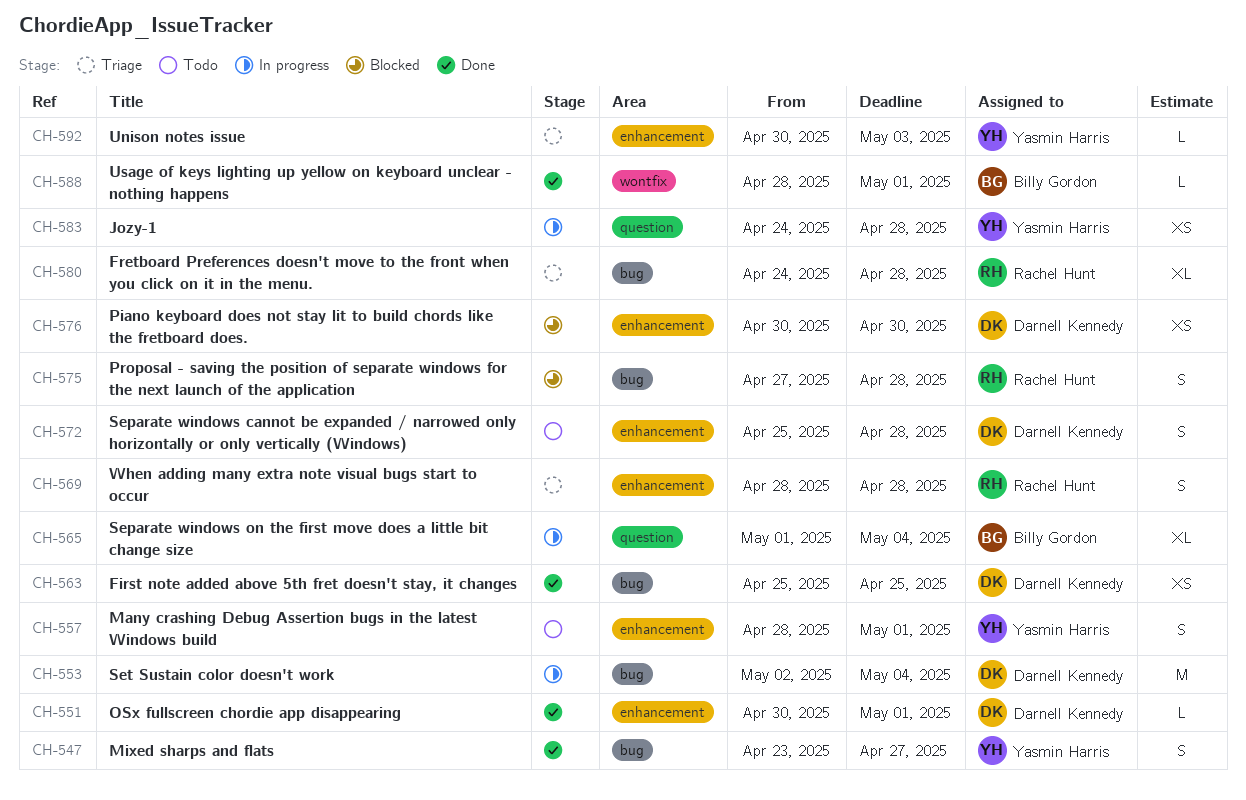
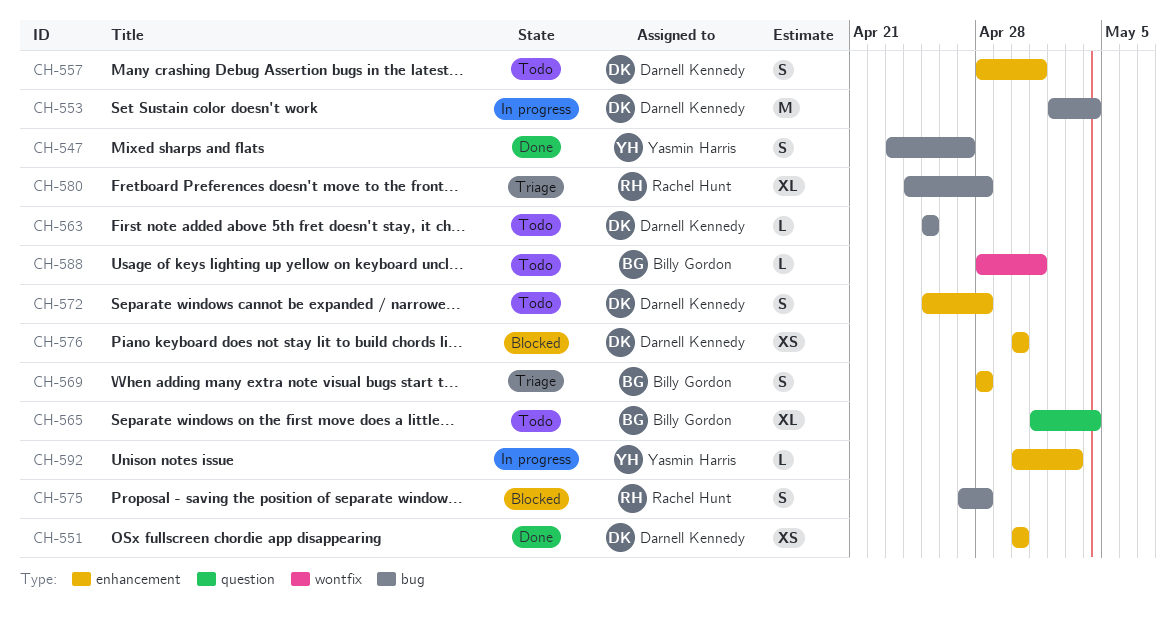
CH-551, estimate: L -> XS
CH-551, due: May 1 -> Apr 30
CH-557, owner: Yasmin Harris -> Darnell Kennedy
CH-563, status: Done -> Todo
CH-563, estimate: XS -> L
CH-565, status: In progress -> Todo
CH-569, owner: Rachel Hunt -> Billy Gordon
CH-583: present -> none
CH-588, status: Done -> Todo
CH-592, status: Triage -> In progress

